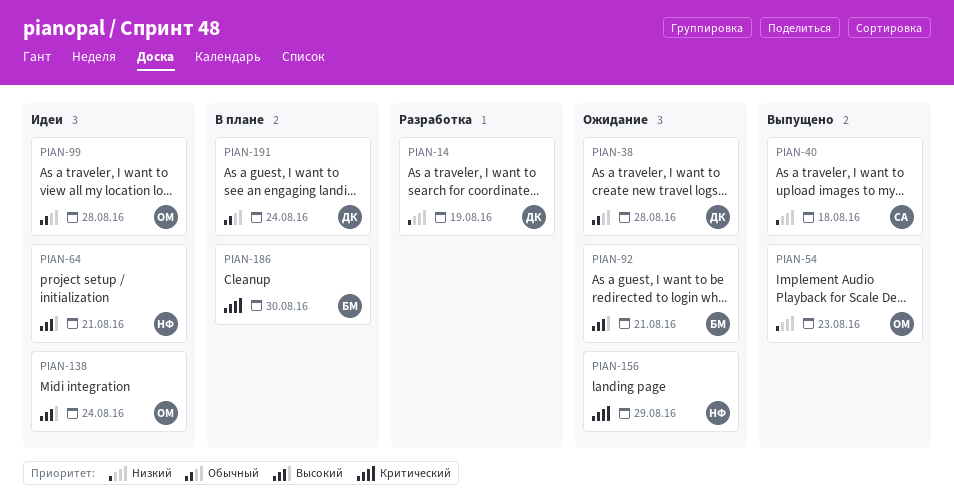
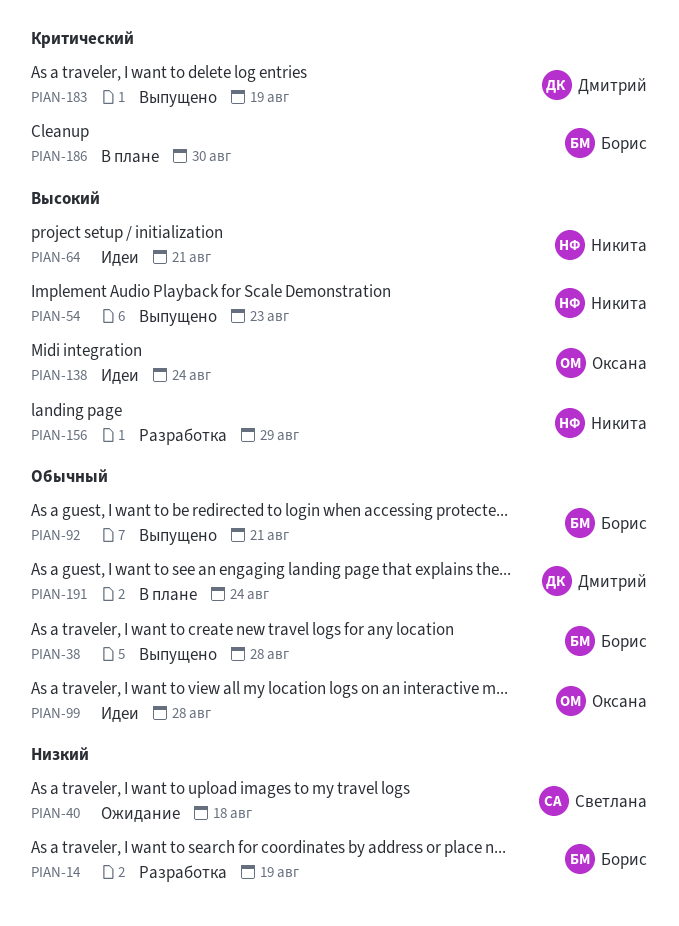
PIAN-14, owner: Дмитрий -> Борис
PIAN-38, status: Ожидание -> Выпущено
PIAN-38, owner: Дмитрий -> Борис
PIAN-40, status: Выпущено -> Ожидание
PIAN-54, owner: Оксана -> Никита
PIAN-54, priority: Низкий -> Высокий
PIAN-92, status: Ожидание -> Выпущено
PIAN-92, priority: Высокий -> Обычный
PIAN-156, status: Ожидание -> Разработка
PIAN-156, priority: Критический -> Высокий
PIAN-183: none -> present

